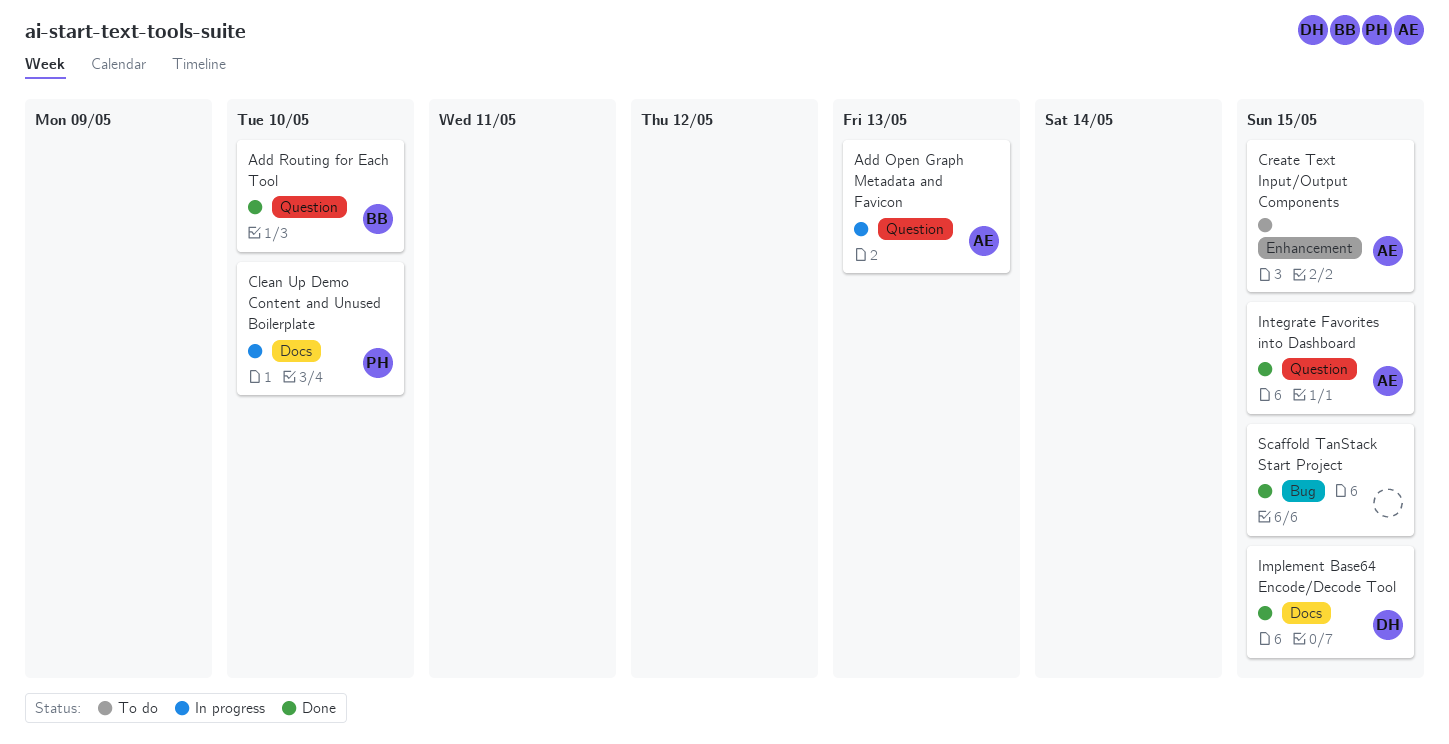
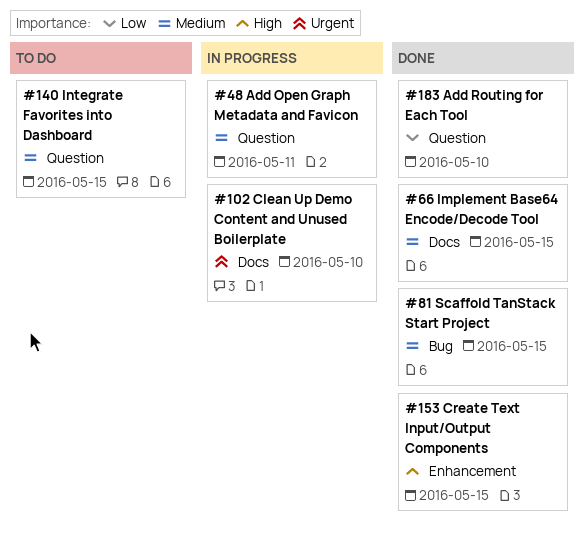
Add Open Graph Metadata and Favicon, due: May 13 -> May 11
Create Text Input/Output Components, status: To do -> Done
Integrate Favorites into Dashboard, status: Done -> To do

